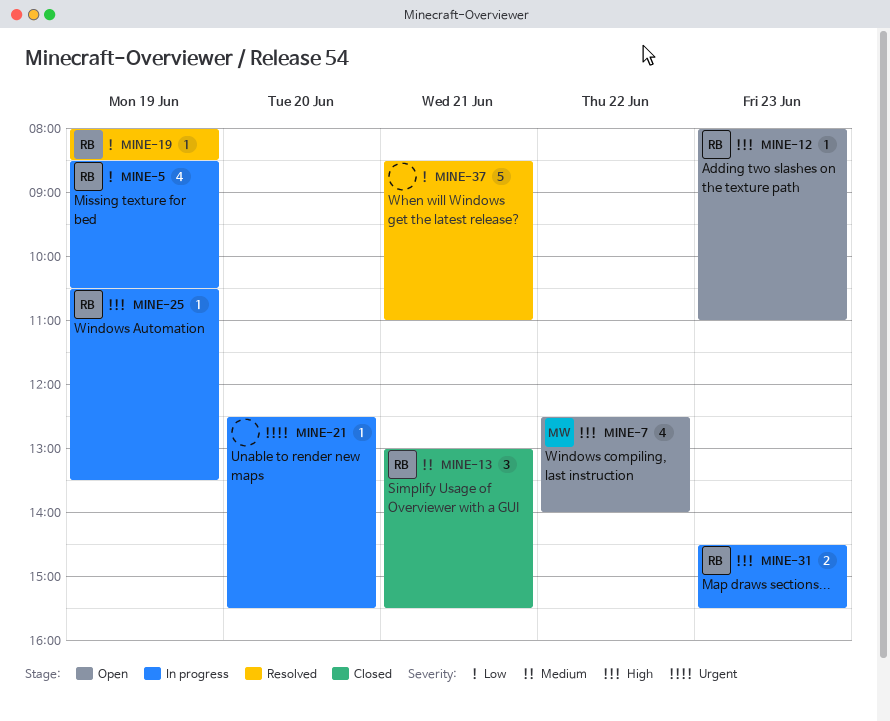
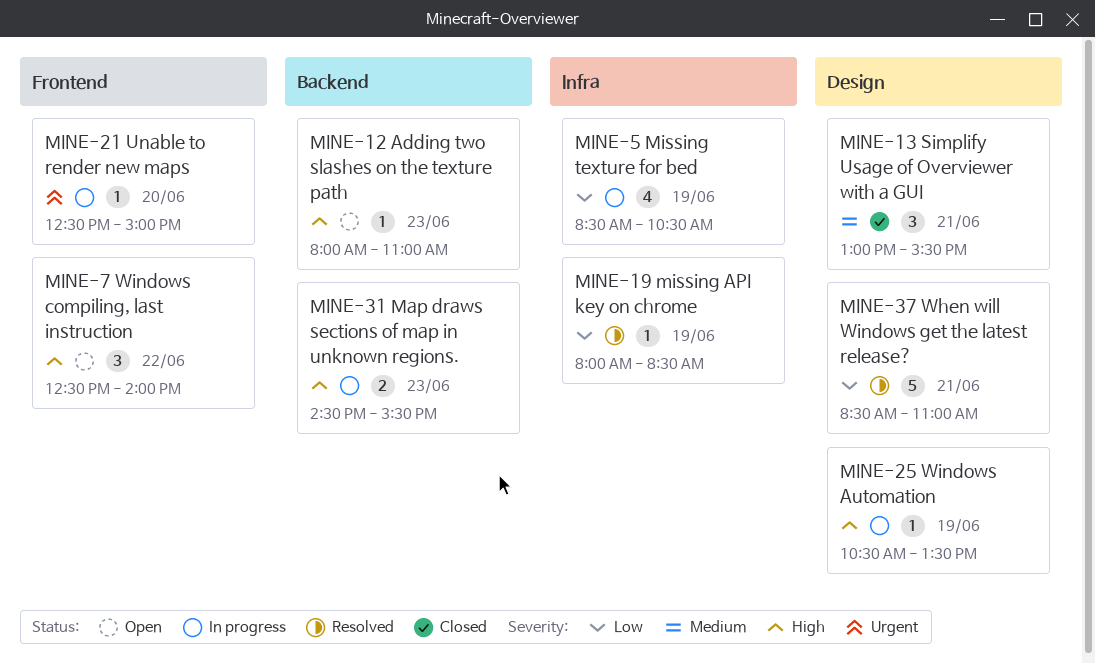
MINE-7, estimate: 4 -> 3
MINE-21, ends: 15:30 -> 15:00

